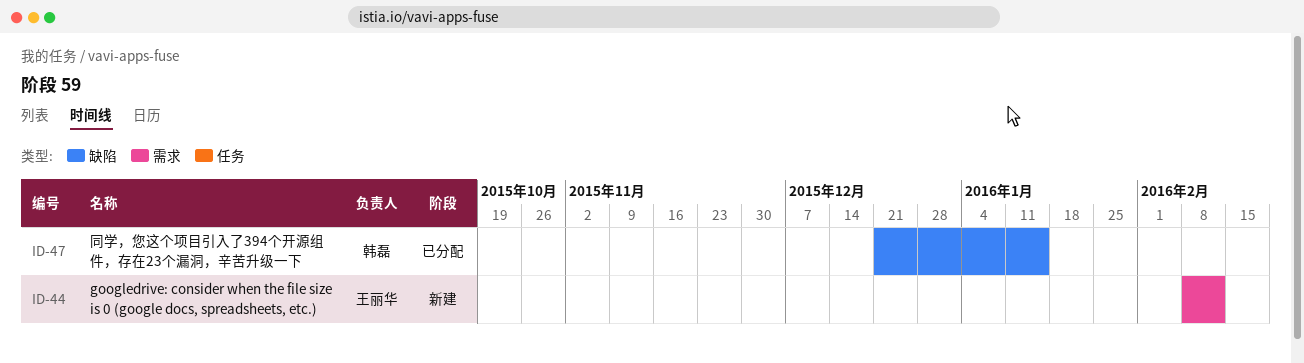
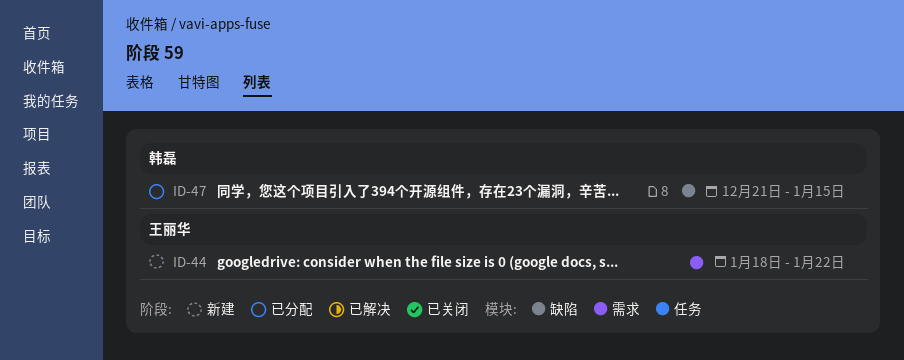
ID-44, start: Feb 8 -> Jan 18
ID-44, due: Feb 12 -> Jan 22

